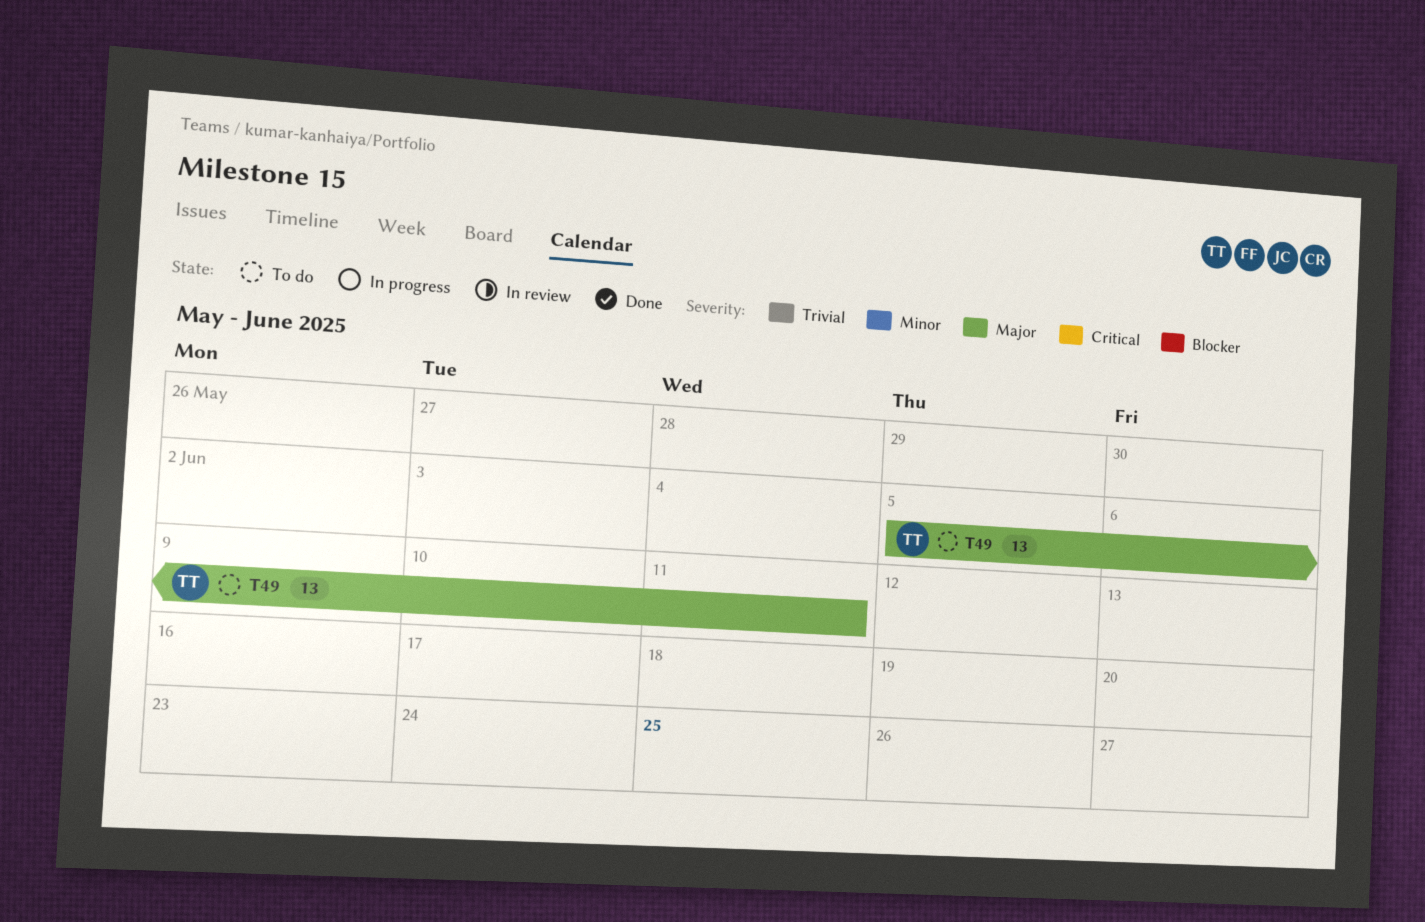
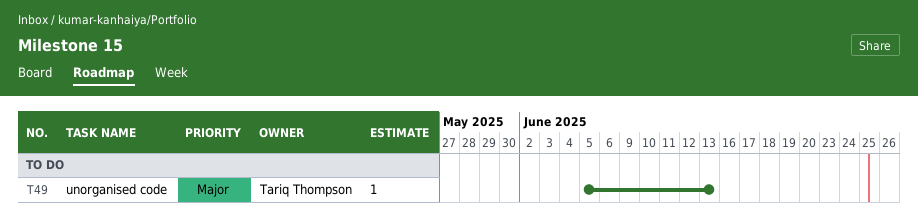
T49, estimate: 13 -> 1
T49, due: Jun 11 -> Jun 13

